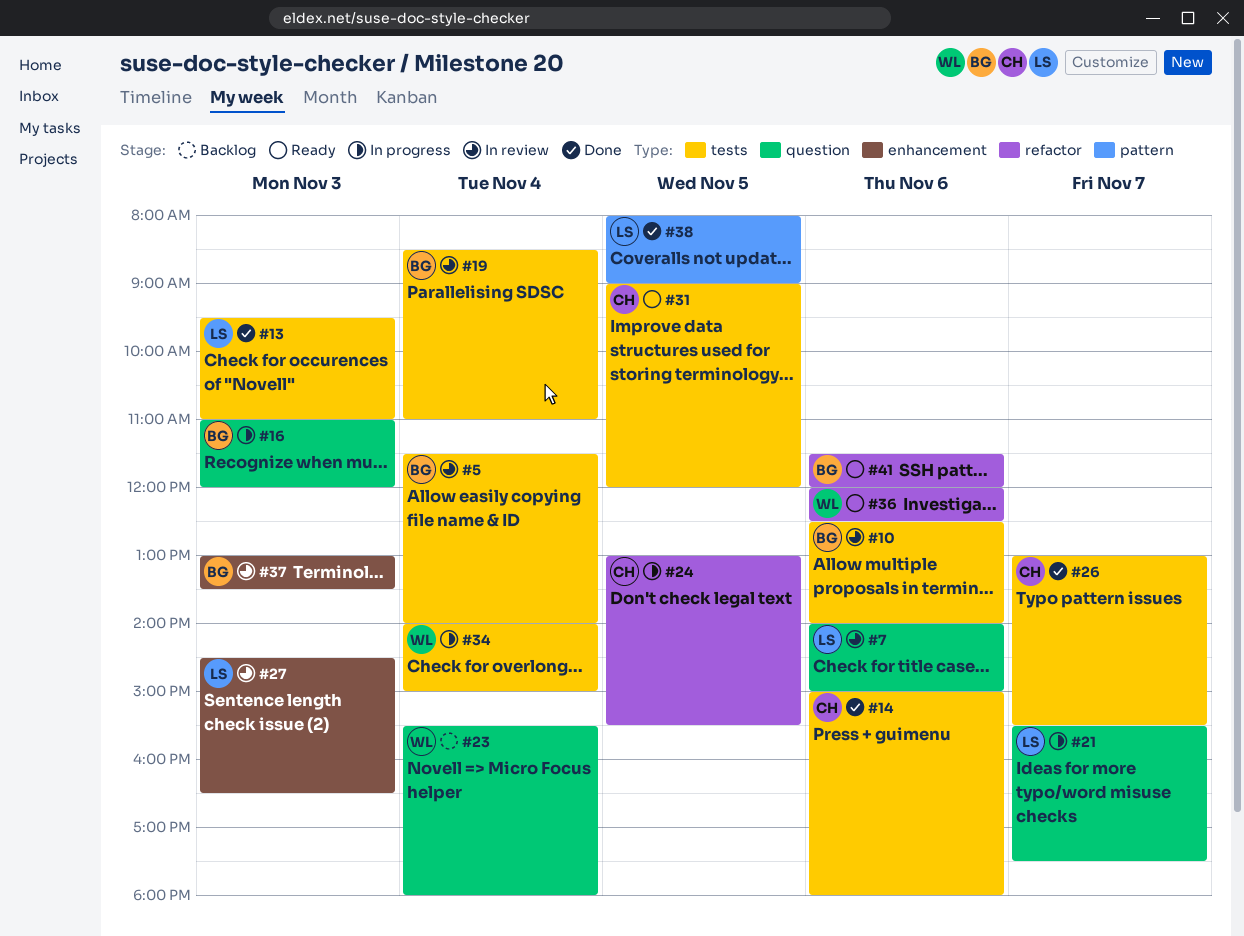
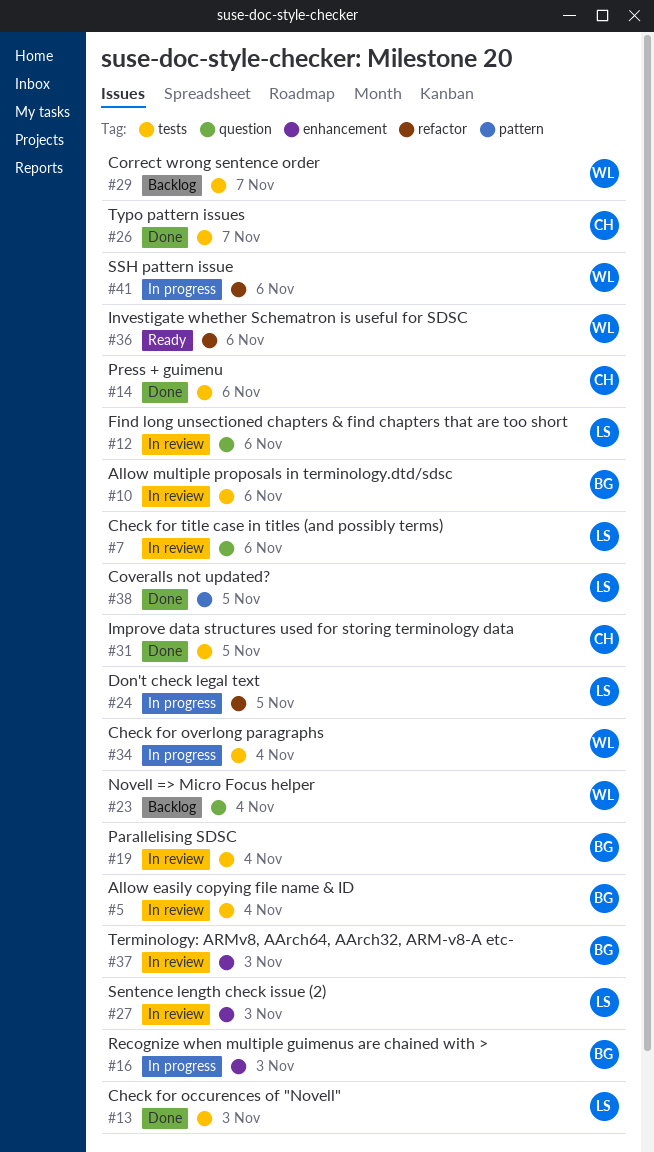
#12: none -> present
#16, label: question -> enhancement
#21: present -> none
#24, owner: CH -> LS
#29: none -> present
#31, status: Ready -> Done
#41, status: Ready -> In progress
#41, owner: BG -> WL

